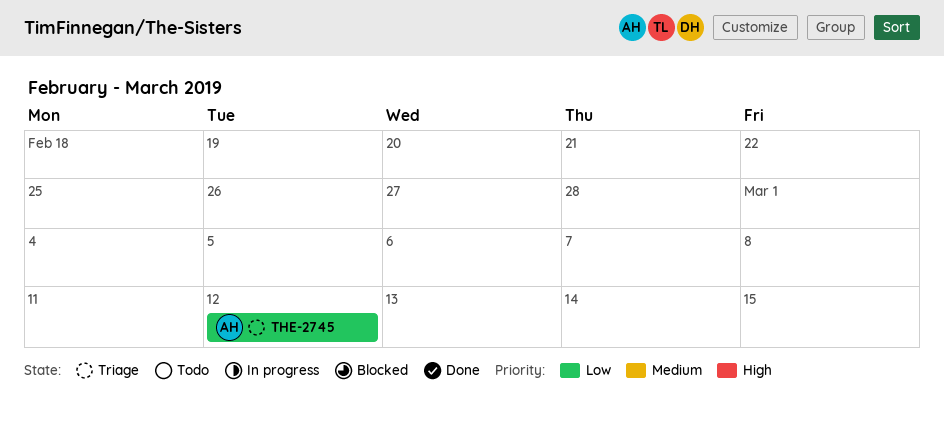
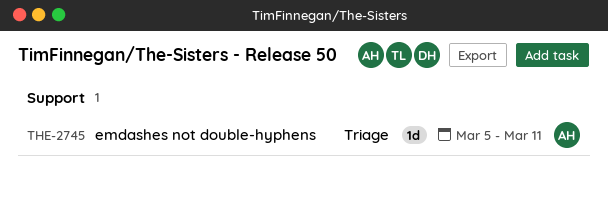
THE-2745, start: Mar 12 -> Mar 5
THE-2745, due: Mar 12 -> Mar 11

